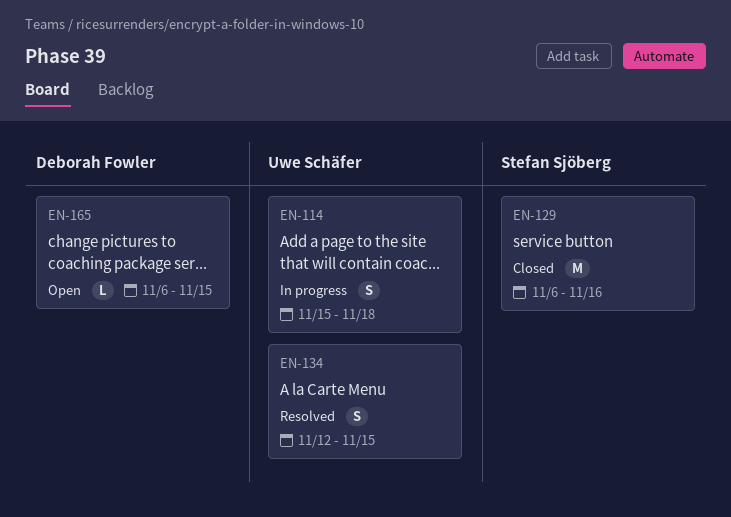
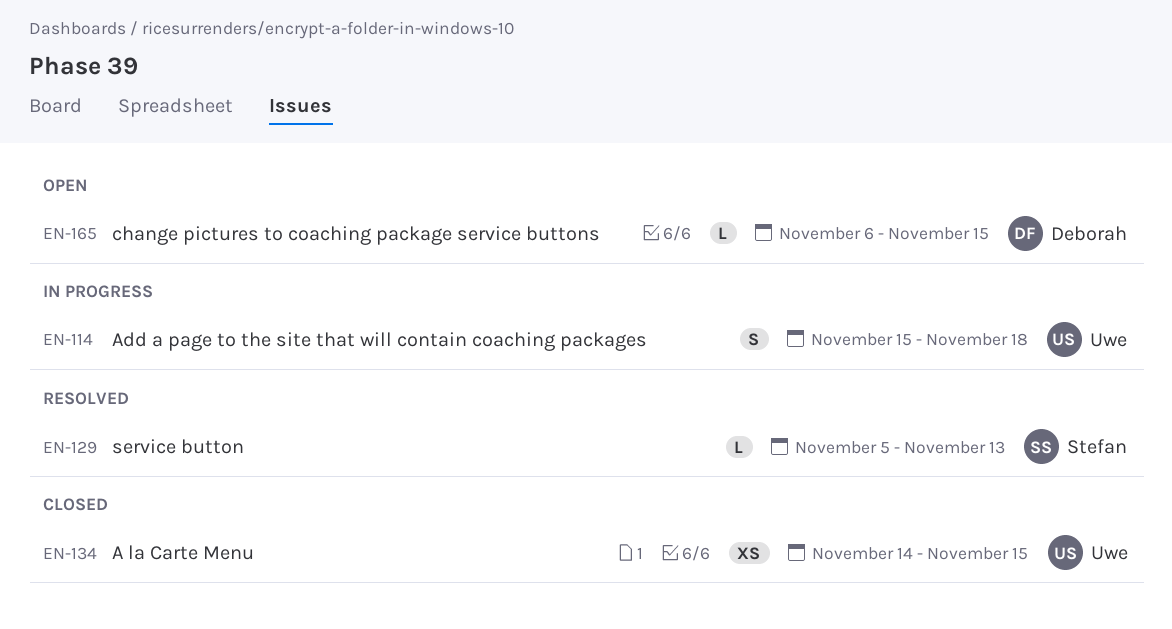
EN-129, status: Closed -> Resolved
EN-129, estimate: M -> L
EN-129, start: Nov 6 -> Nov 5
EN-129, due: Nov 16 -> Nov 13
EN-134, status: Resolved -> Closed
EN-134, estimate: S -> XS
EN-134, start: Nov 12 -> Nov 14

